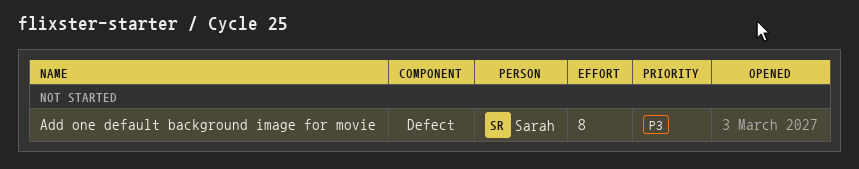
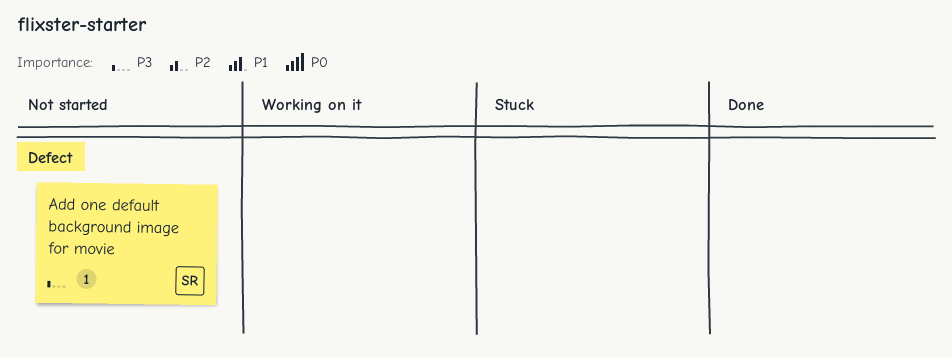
Add one default background image for movie, estimate: 8 -> 1

